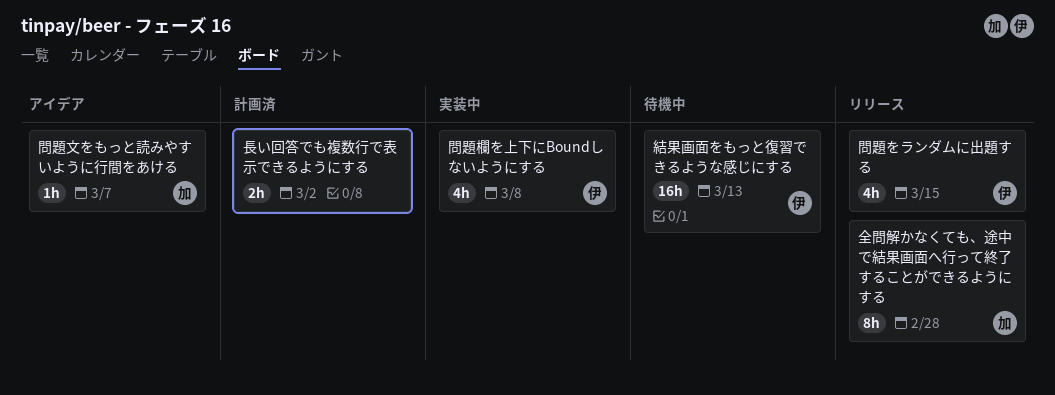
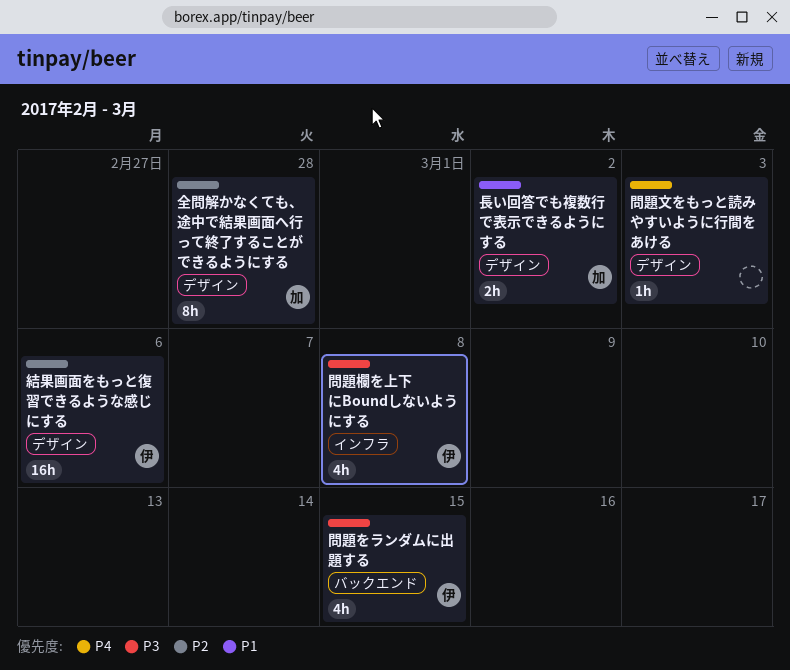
問題文をもっと読みやすいように行間をあける, owner: 加 -> none
問題文をもっと読みやすいように行間をあける, due: Mar 7 -> Mar 3
結果画面をもっと復習できるような感じにする, due: Mar 13 -> Mar 6
長い回答でも複数行で表示できるようにする, owner: none -> 加

